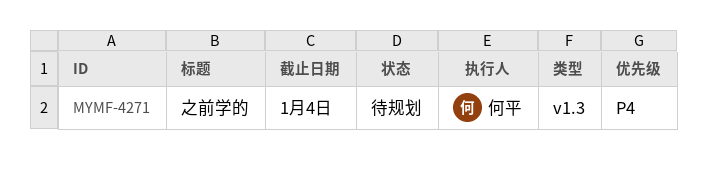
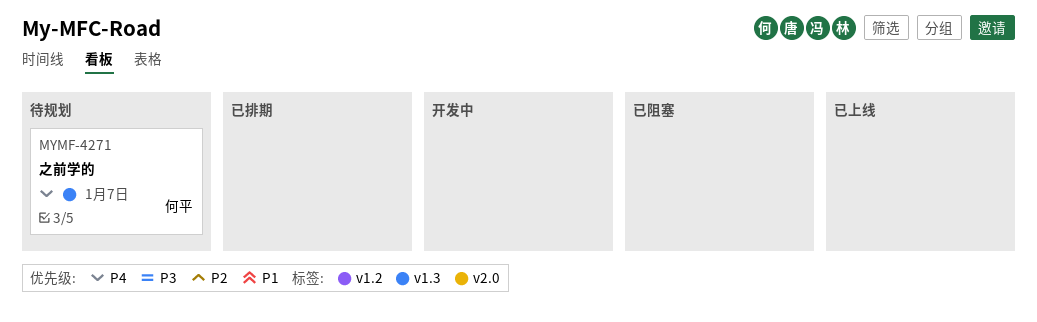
MYMF-4271, due: Jan 4 -> Jan 7

